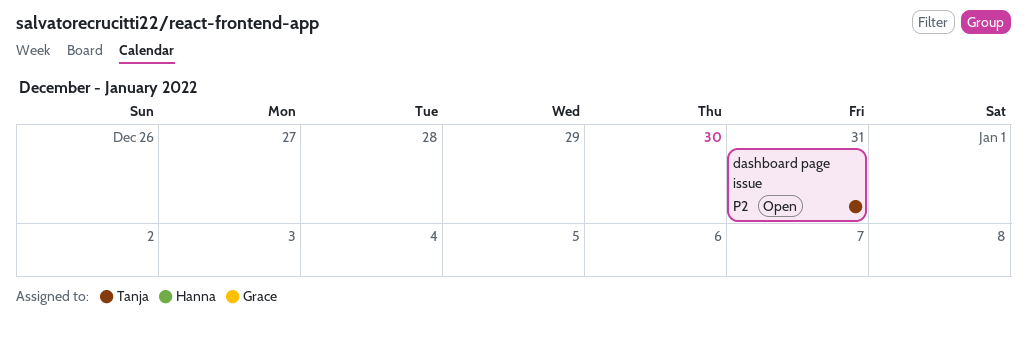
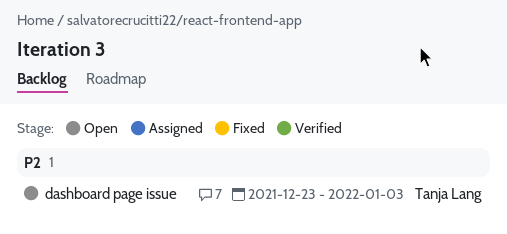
dashboard page issue, due: Dec 31 -> Jan 3

